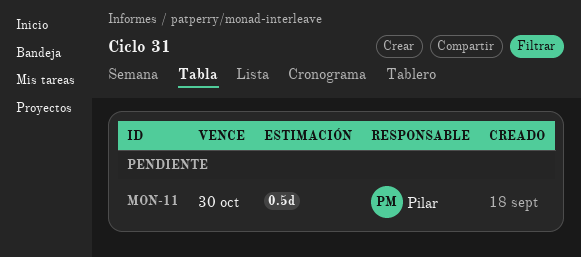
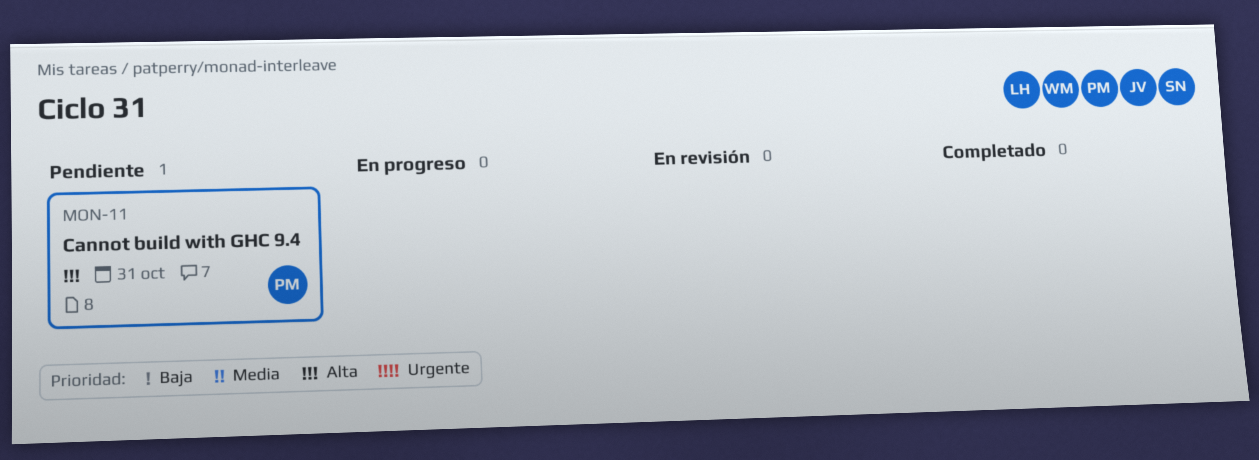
MON-11, due: Oct 30 -> Oct 31

